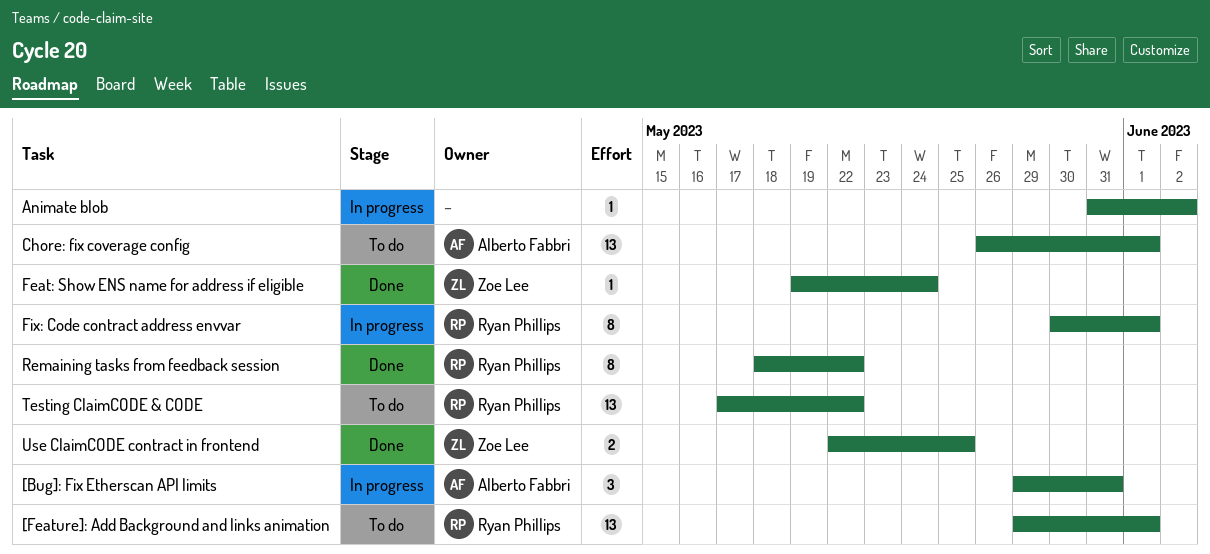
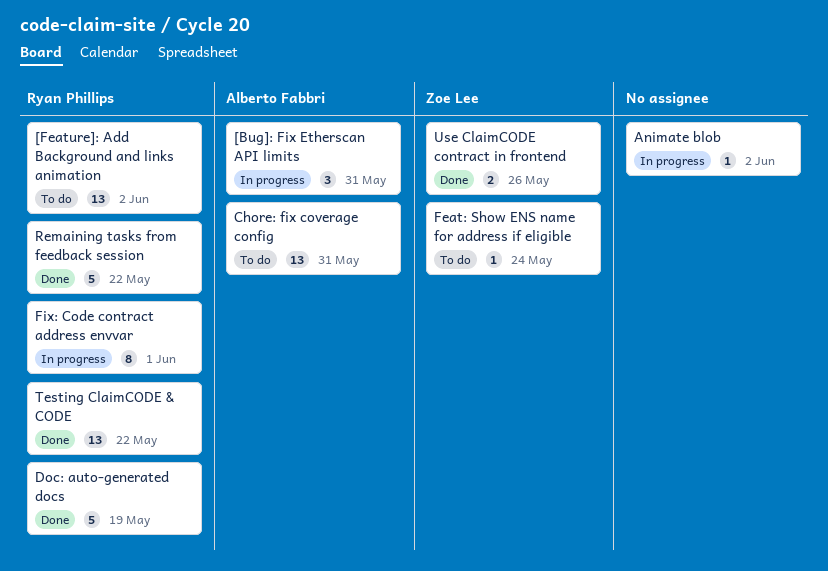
[Feature]: Add Background and links animation, due: Jun 1 -> Jun 2
Chore: fix coverage config, due: Jun 1 -> May 31
Doc: auto-generated docs: none -> present
Feat: Show ENS name for address if eligible, status: Done -> To do
Remaining tasks from feedback session, estimate: 8 -> 5
Testing ClaimCODE & CODE, status: To do -> Done
Use ClaimCODE contract in frontend, due: May 25 -> May 26

